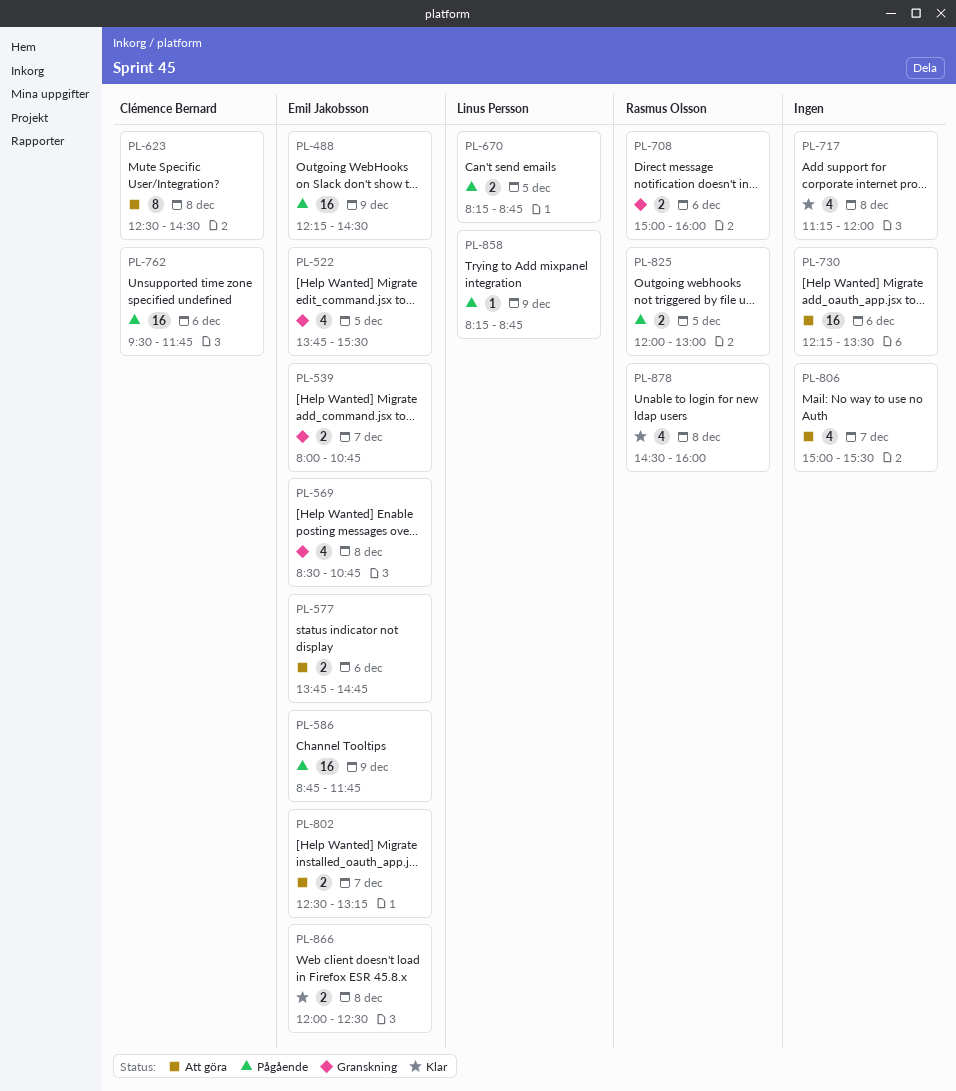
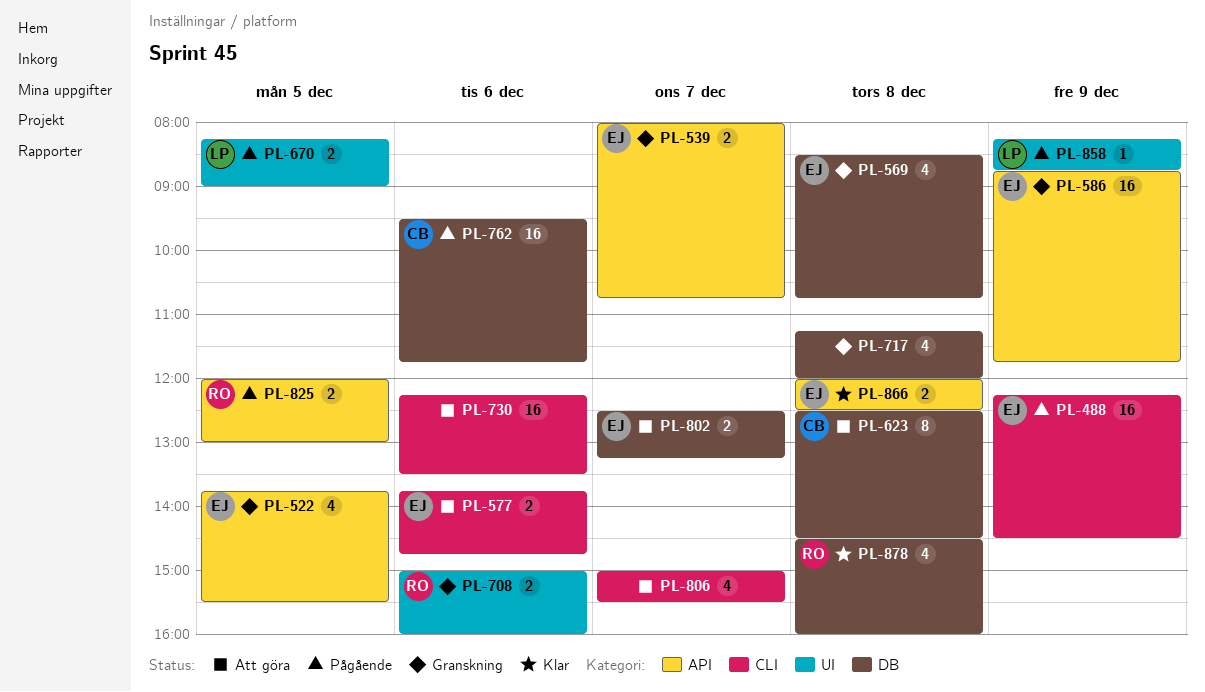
PL-586, status: Pågående -> Granskning
PL-670, ends: 08:45 -> 09:00
PL-717, status: Klar -> Granskning

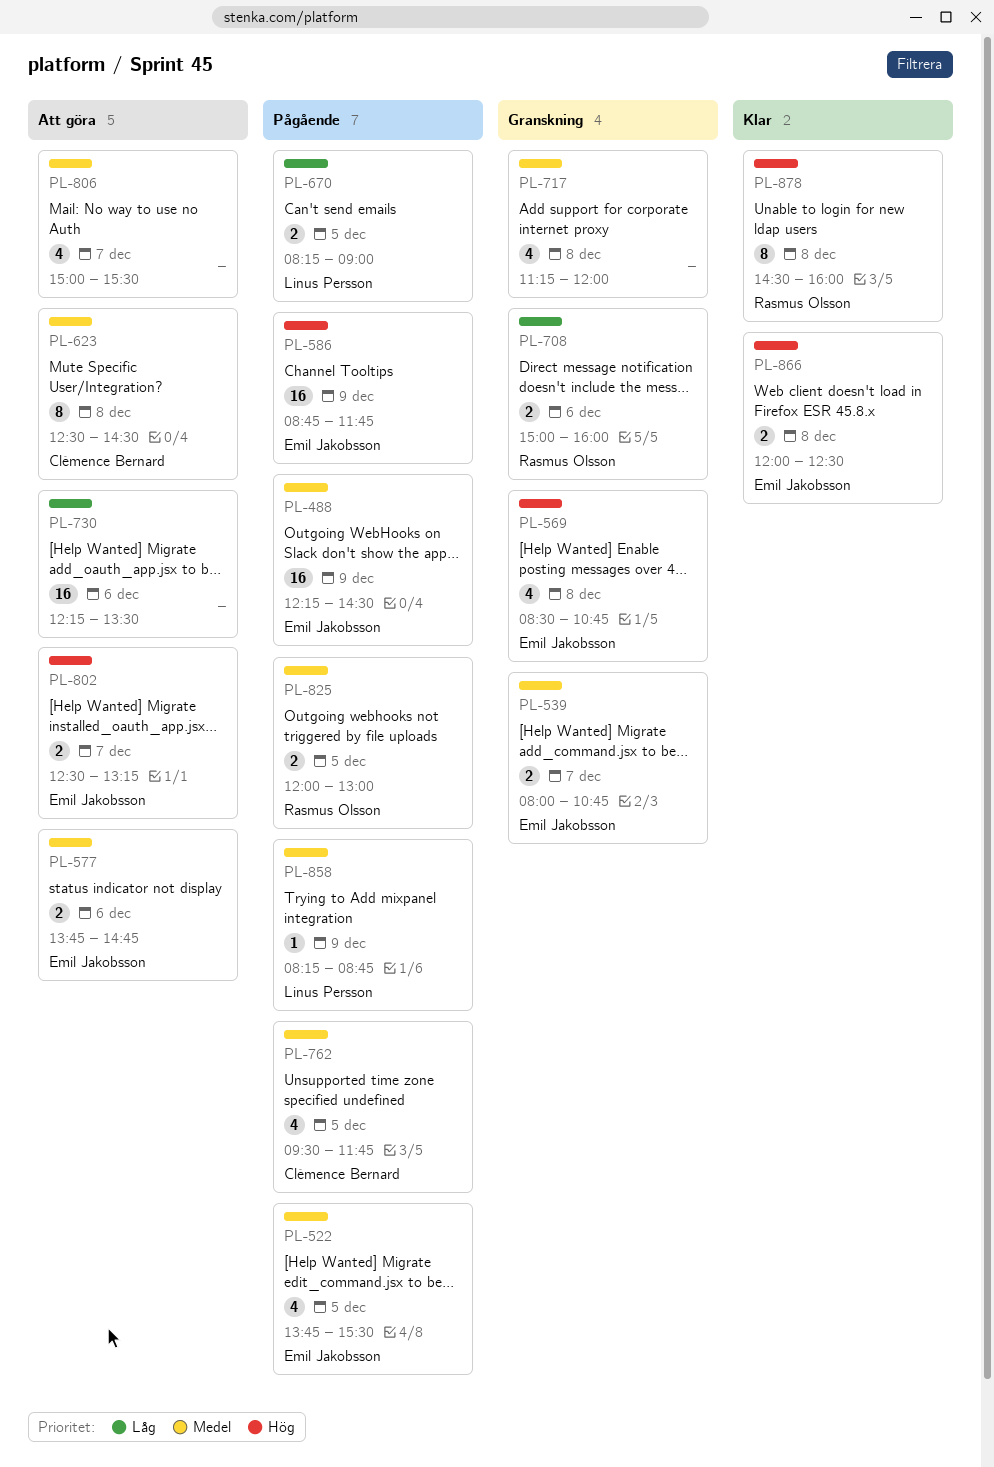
PL-522, status: Granskning -> Pågående
PL-586, status: Granskning -> Pågående
PL-762, estimate: 16 -> 4
PL-762, day: Dec 6 -> Dec 5
PL-878, estimate: 4 -> 8

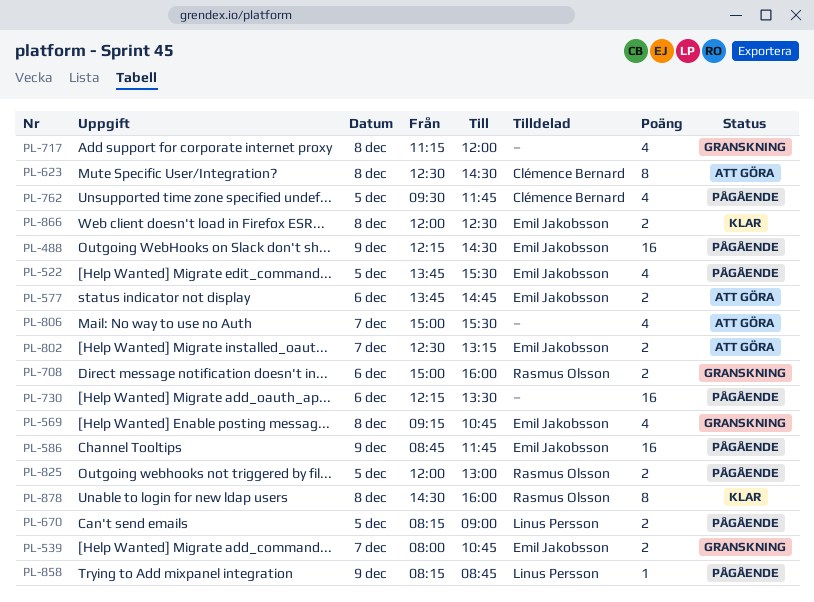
PL-569, begins: 08:30 -> 09:15
PL-730, status: Att göra -> Pågående

